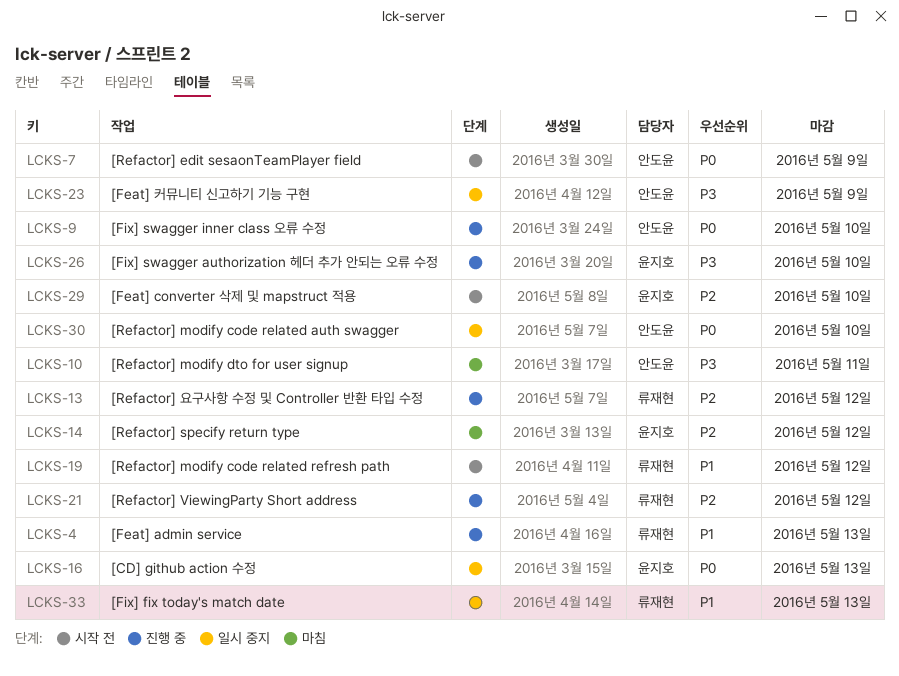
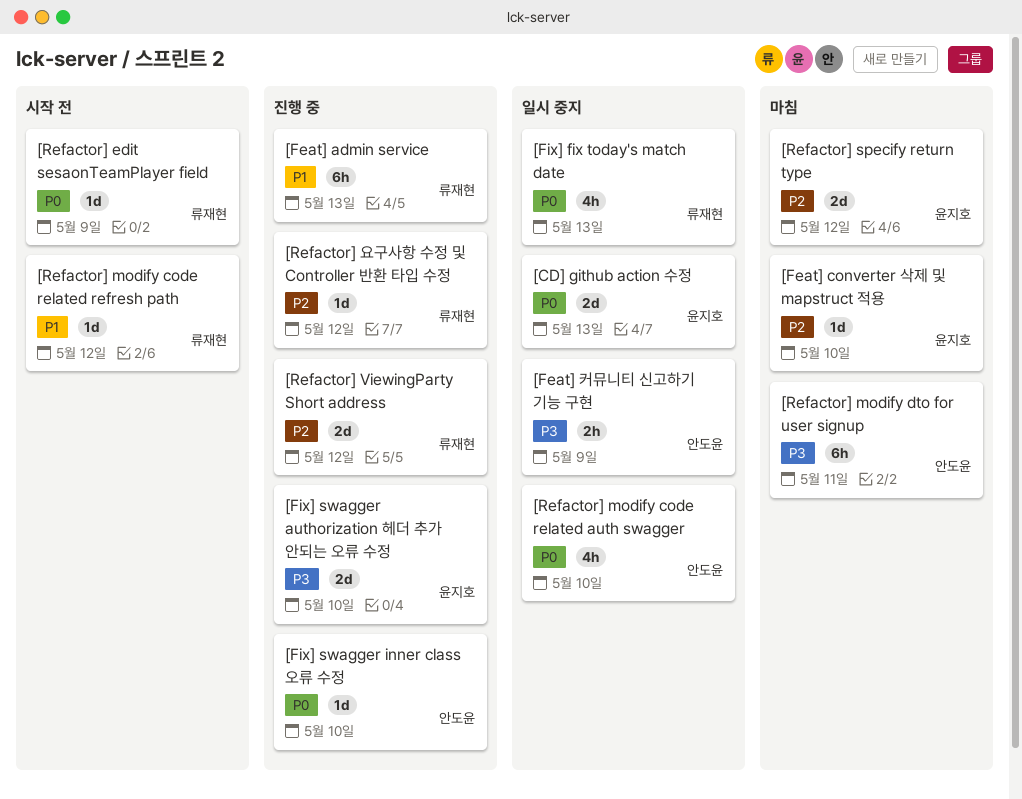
[Feat] converter 삭제 및 mapstruct 적용, status: 시작 전 -> 마침
[Fix] fix today's match date, priority: P1 -> P0
[Refactor] edit sesaonTeamPlayer field, owner: 안도윤 -> 류재현

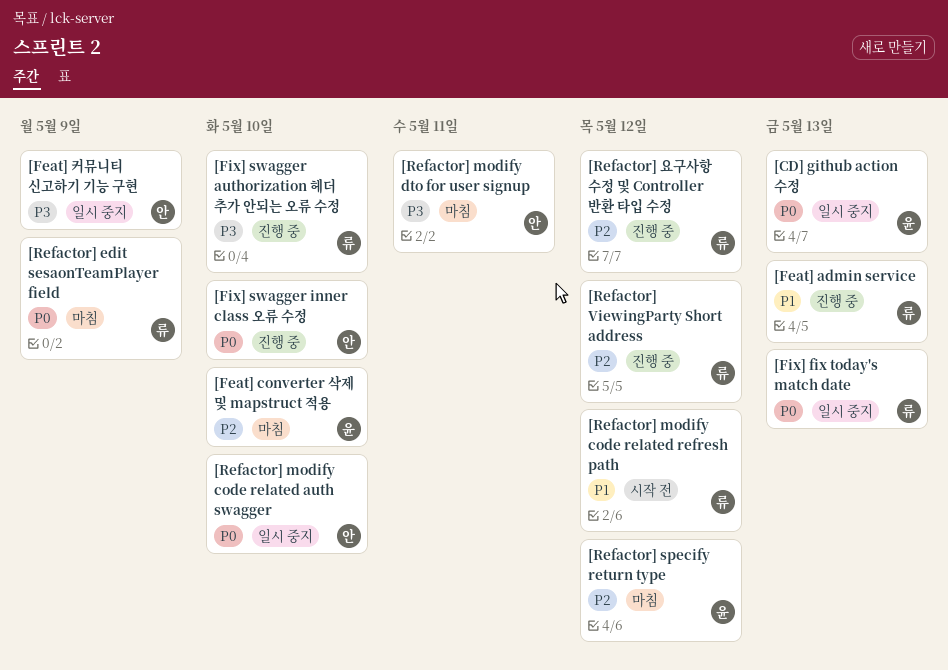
[Fix] swagger authorization 헤더 추가 안되는 오류 수정, owner: 윤지호 -> 류재현
[Refactor] edit sesaonTeamPlayer field, status: 시작 전 -> 마침

